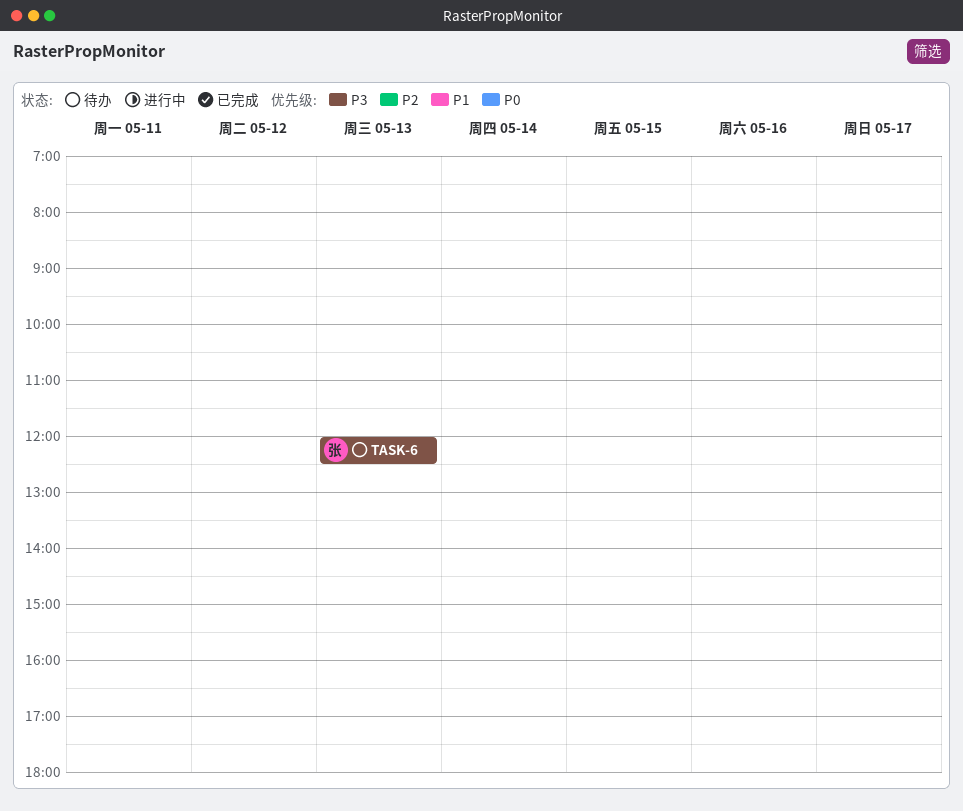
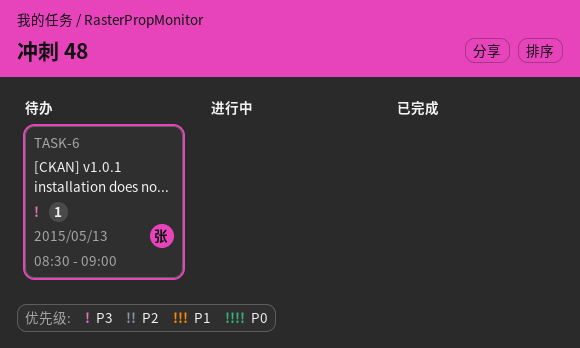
TASK-6, begins: 12:00 -> 08:30
TASK-6, ends: 12:30 -> 09:00

